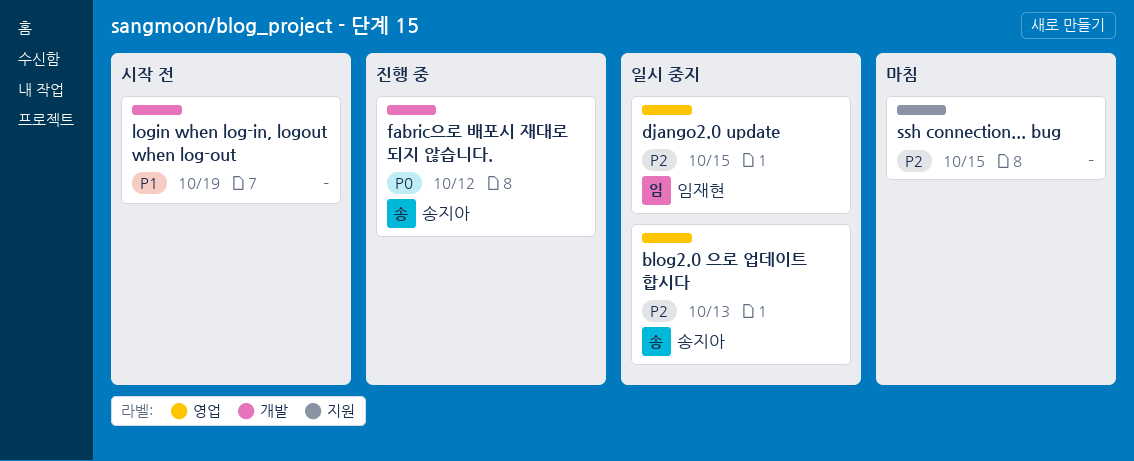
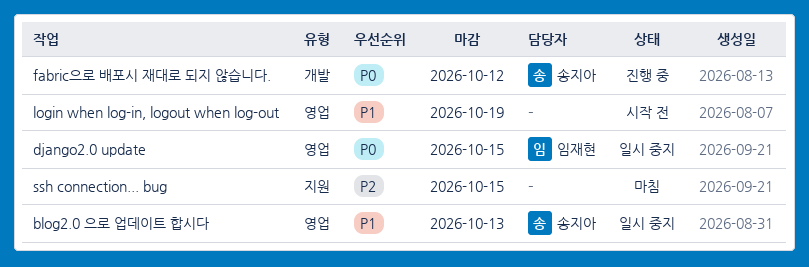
blog2.0 으로 업데이트 합시다, priority: P2 -> P1
django2.0 update, priority: P2 -> P0
login when log-in, logout when log-out, label: 개발 -> 영업

